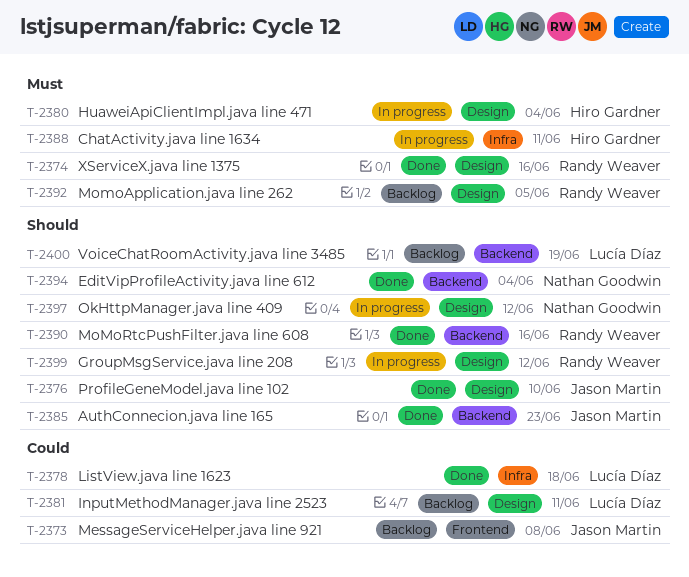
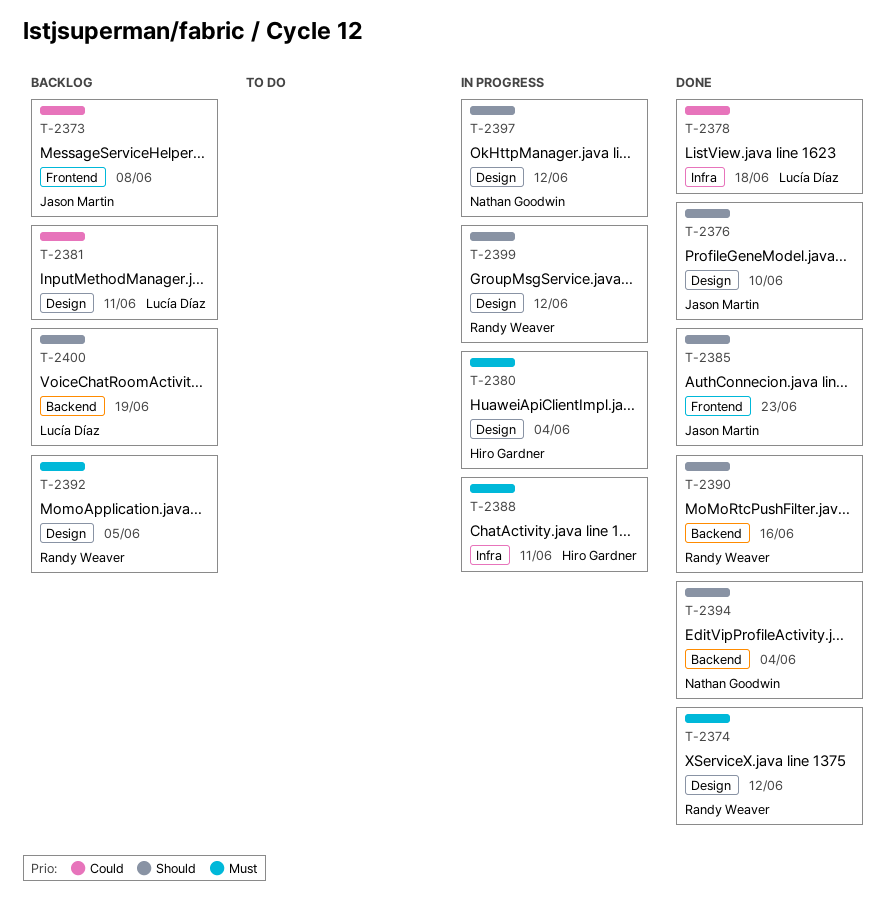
T-2374, due: Jun 16 -> Jun 12
T-2385, label: Backend -> Frontend

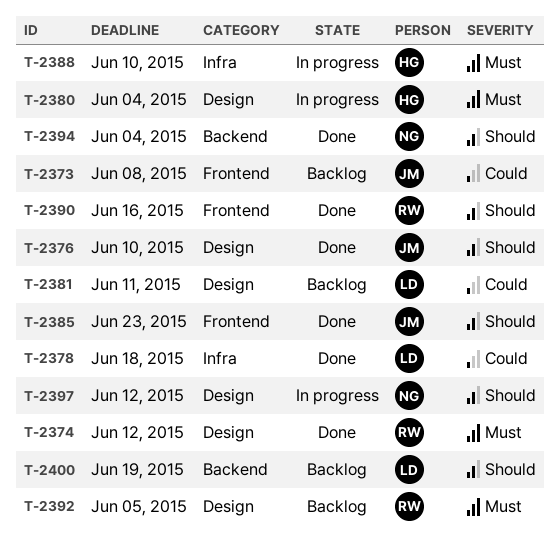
T-2388, due: Jun 11 -> Jun 10
T-2390, label: Backend -> Frontend
T-2399: present -> none

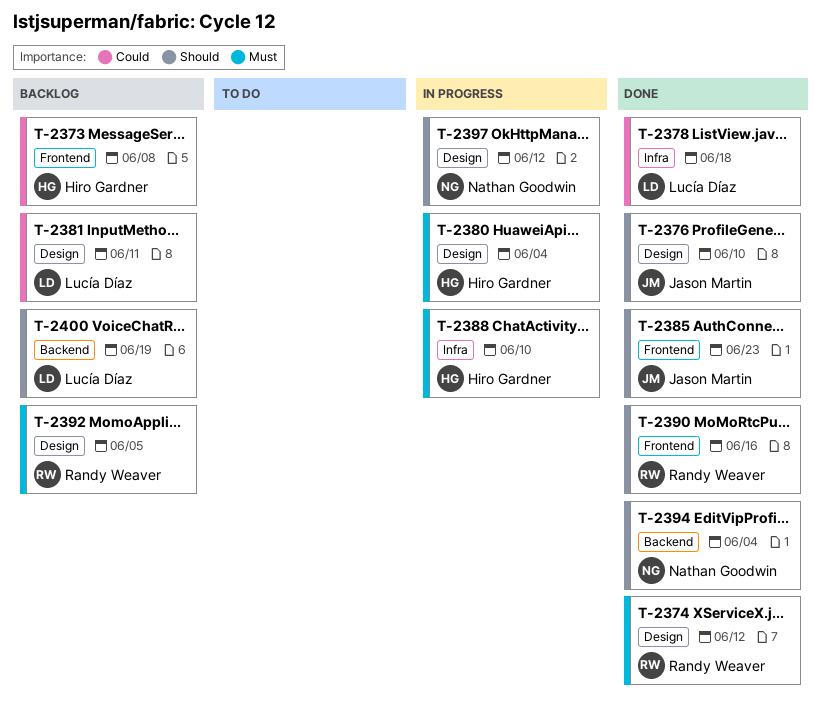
T-2373, owner: Jason Martin -> Hiro Gardner

